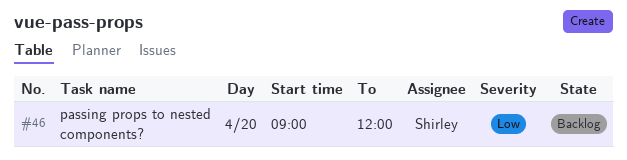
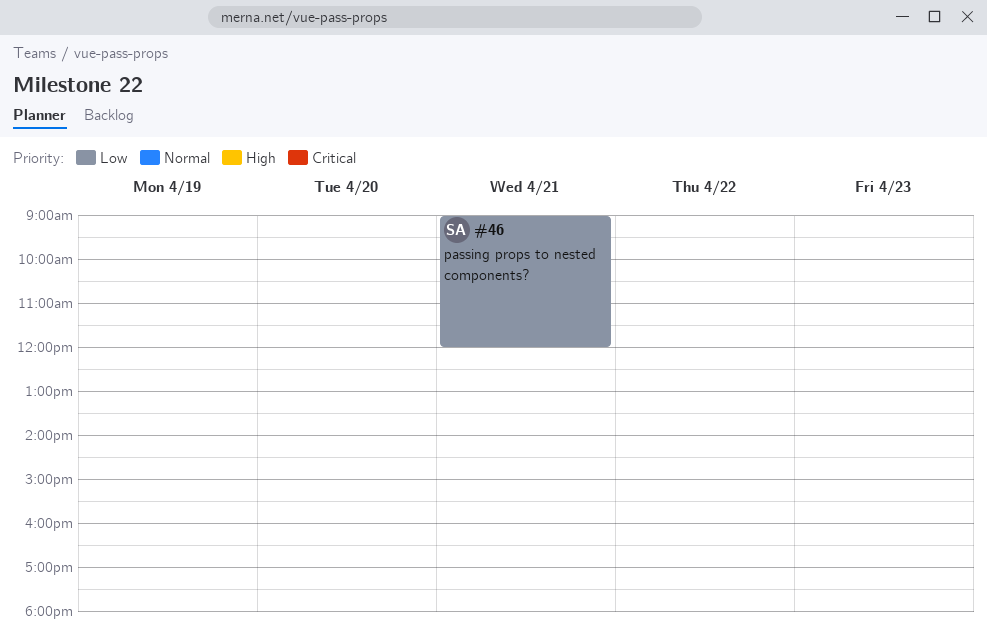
#46, day: Apr 20 -> Apr 21

